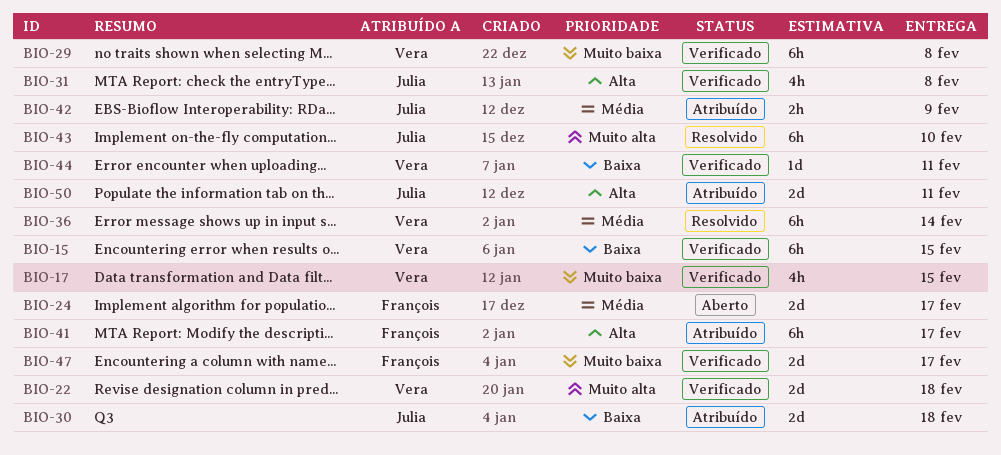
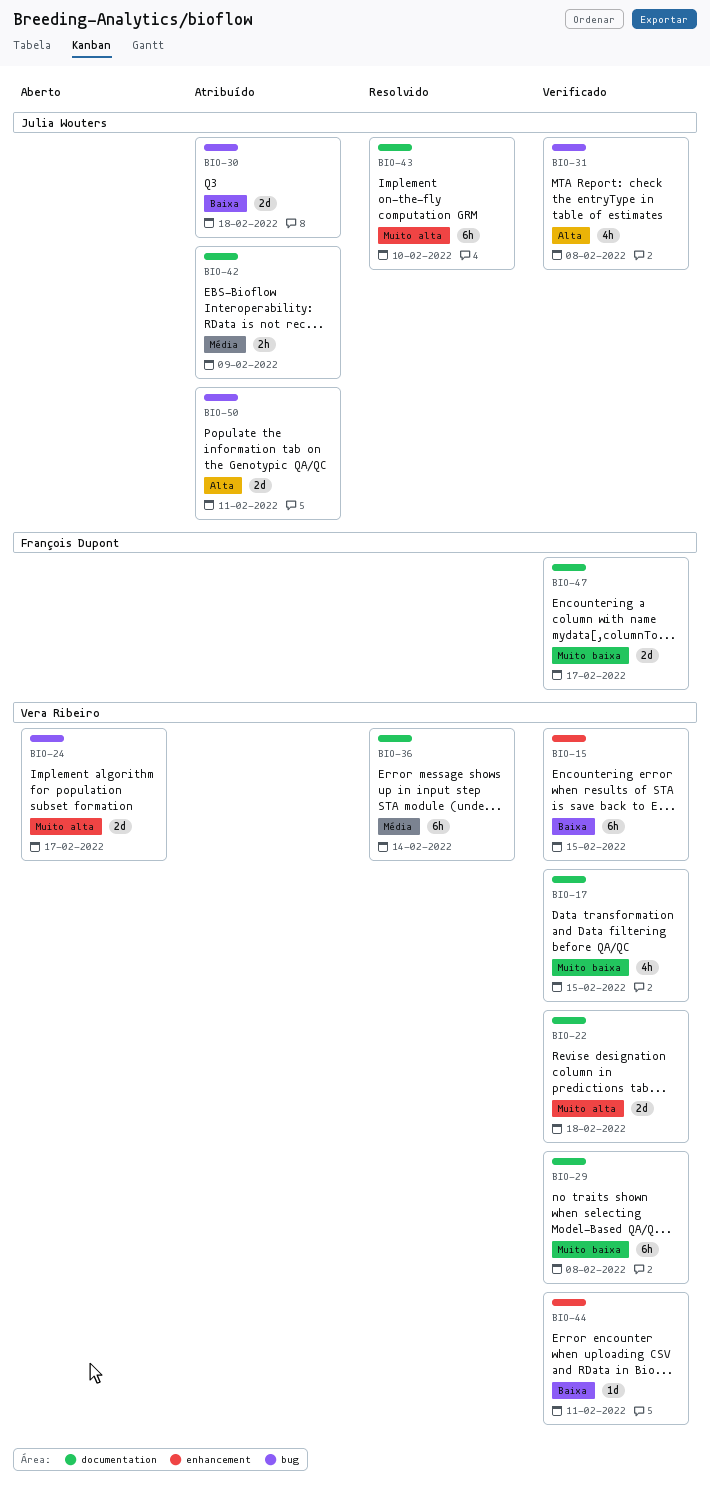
BIO-24, owner: François Dupont -> Vera Ribeiro
BIO-24, priority: Média -> Muito alta
BIO-41: present -> none

